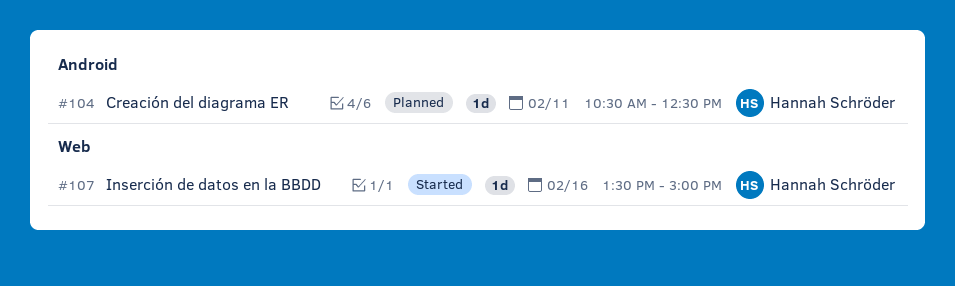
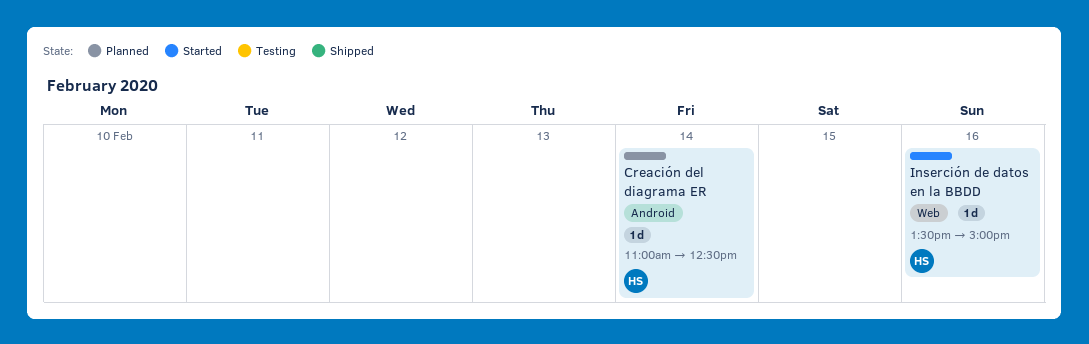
Creación del diagrama ER, day: Feb 11 -> Feb 14
Creación del diagrama ER, begins: 10:30 -> 11:00

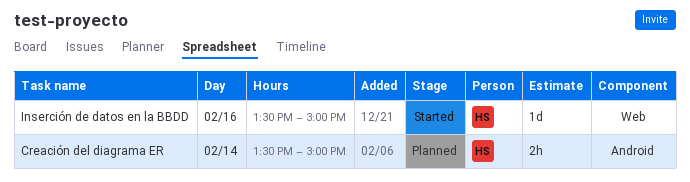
Creación del diagrama ER, estimate: 1d -> 2h
Creación del diagrama ER, begins: 11:00 -> 13:30
Creación del diagrama ER, ends: 12:30 -> 15:00

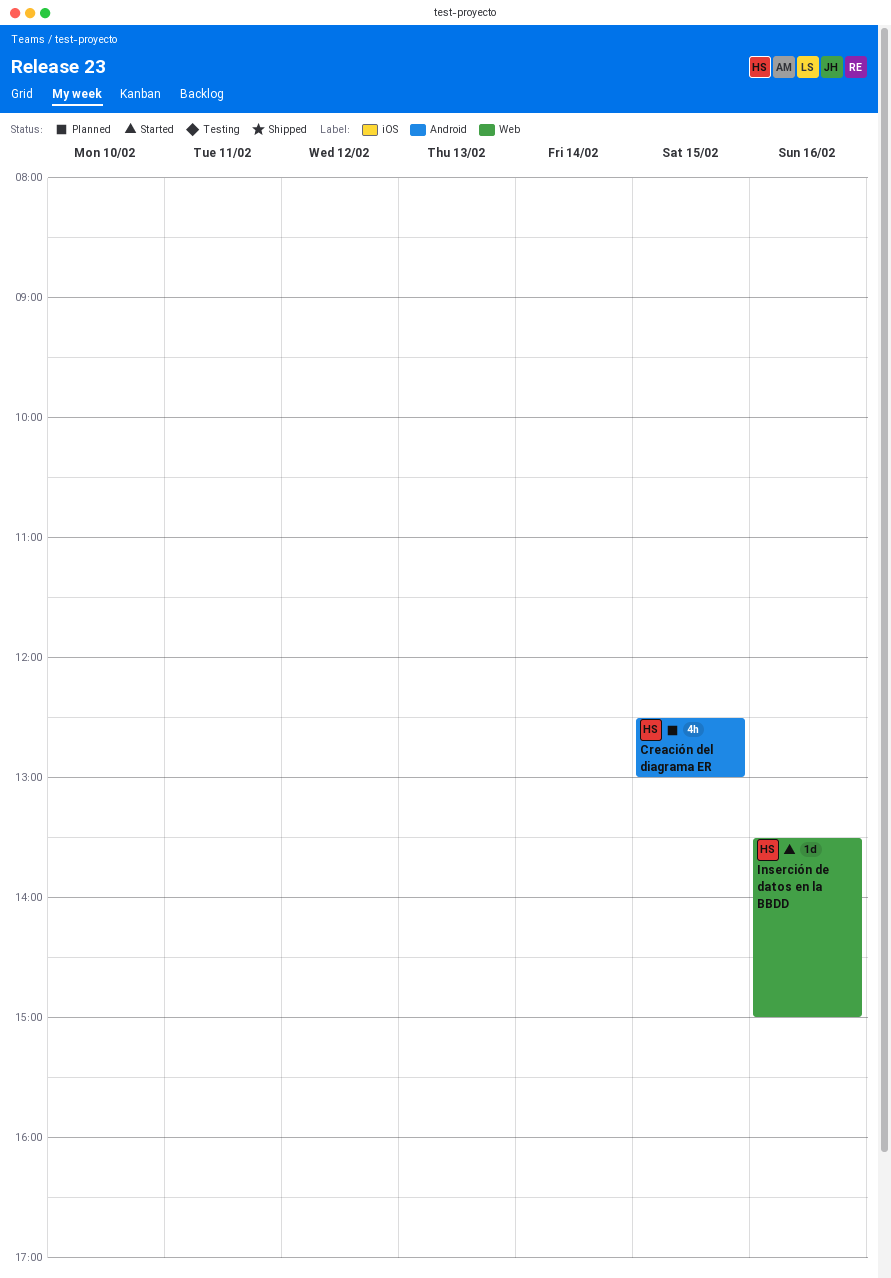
Creación del diagrama ER, estimate: 2h -> 4h
Creación del diagrama ER, day: Feb 14 -> Feb 15
Creación del diagrama ER, begins: 13:30 -> 12:30
Creación del diagrama ER, ends: 15:00 -> 13:00

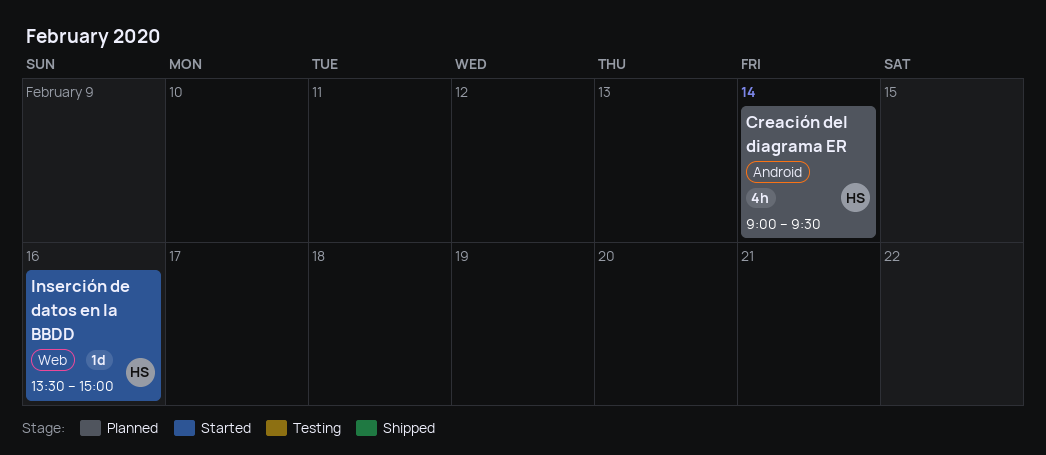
Creación del diagrama ER, day: Feb 15 -> Feb 14
Creación del diagrama ER, begins: 12:30 -> 09:00
Creación del diagrama ER, ends: 13:00 -> 09:30

